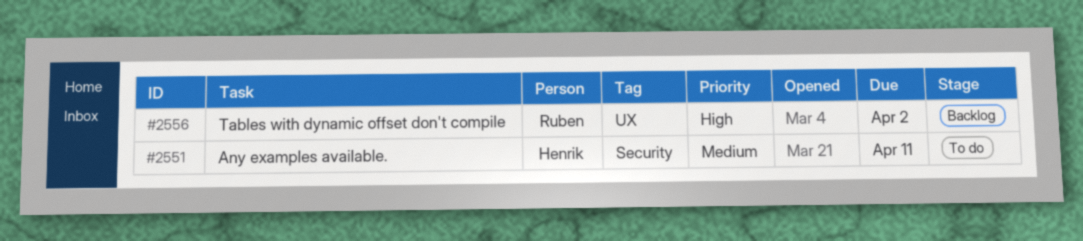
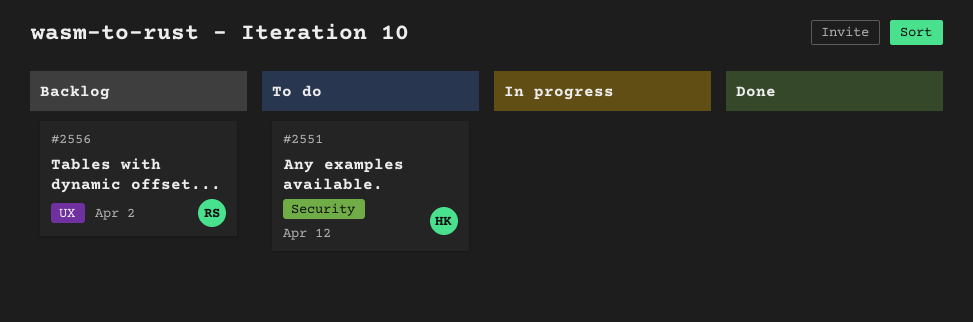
#2551, due: Apr 11 -> Apr 12

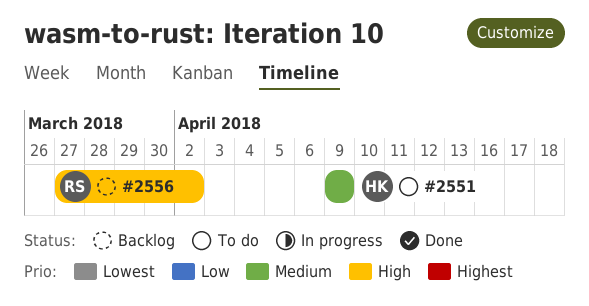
#2551, due: Apr 12 -> Apr 9

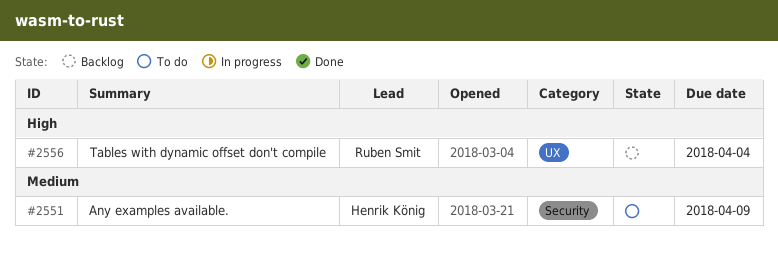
#2556, due: Apr 2 -> Apr 4

